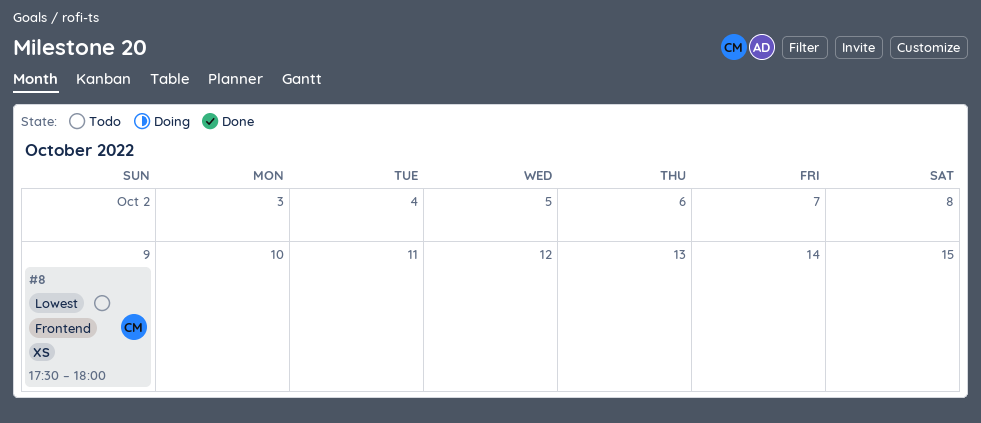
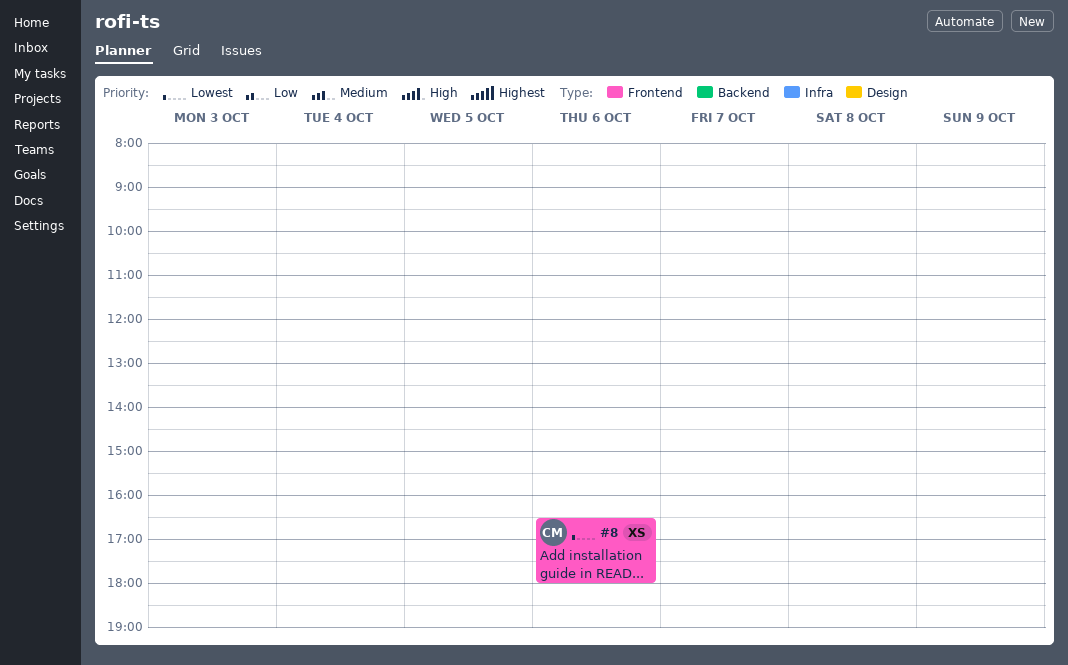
#8, day: Oct 9 -> Oct 6
#8, begins: 17:30 -> 16:30

